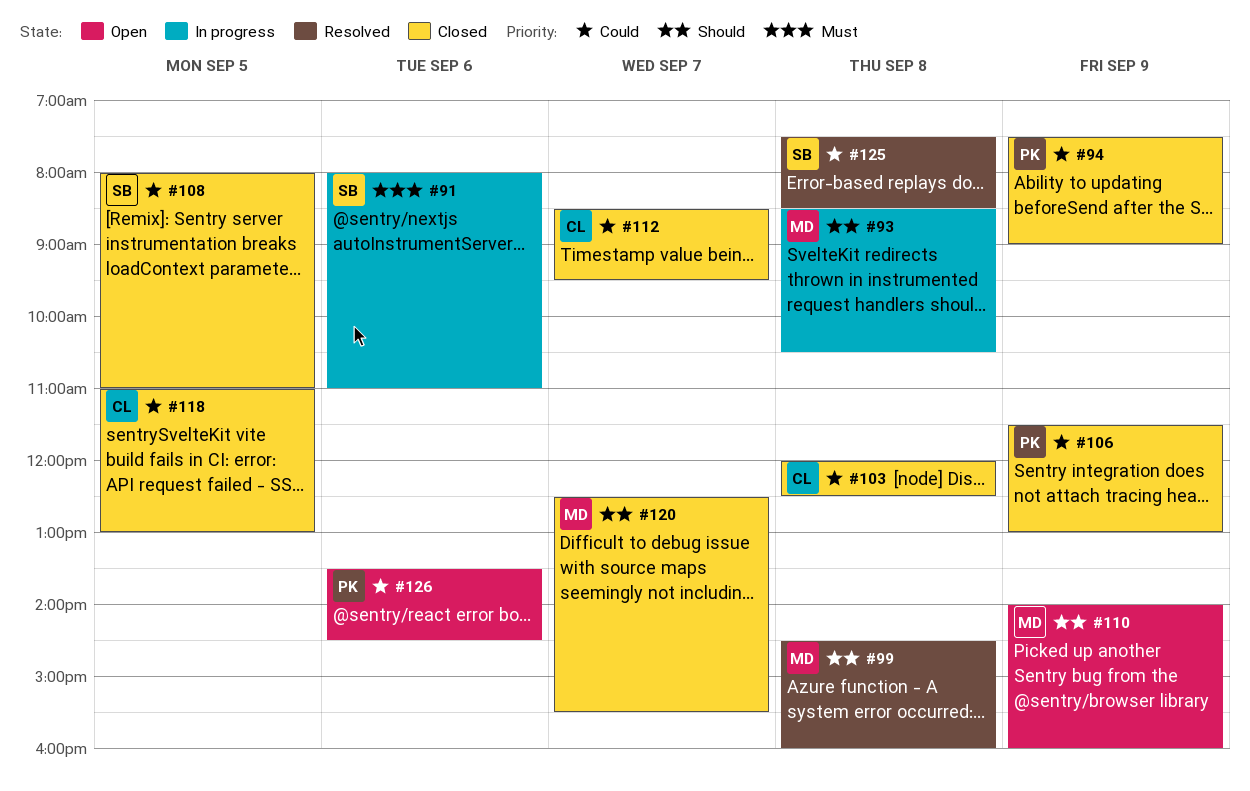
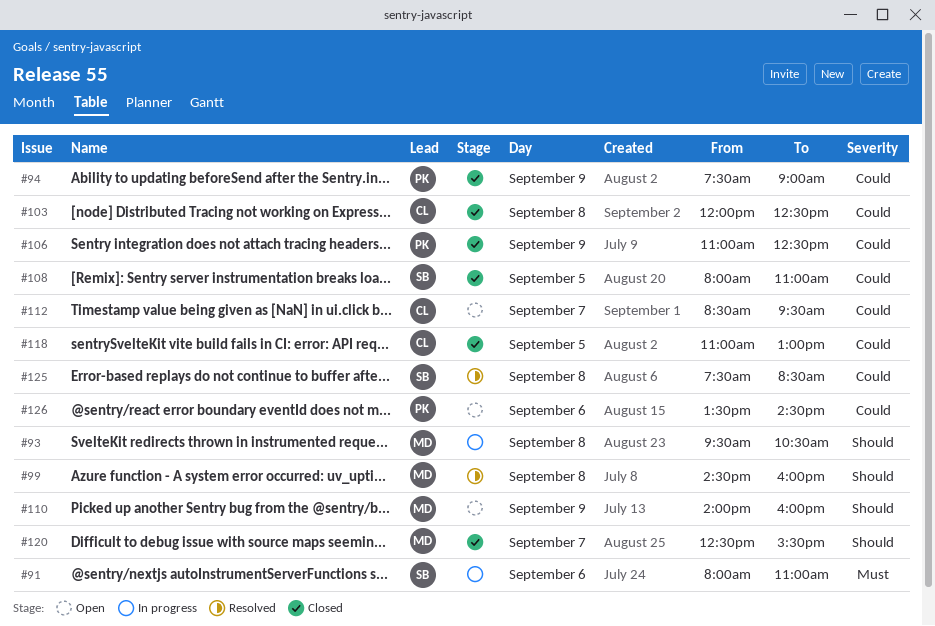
#93, begins: 08:30 -> 09:30
#106, begins: 11:30 -> 11:00
#106, ends: 13:00 -> 12:30
#112, status: Closed -> Open

